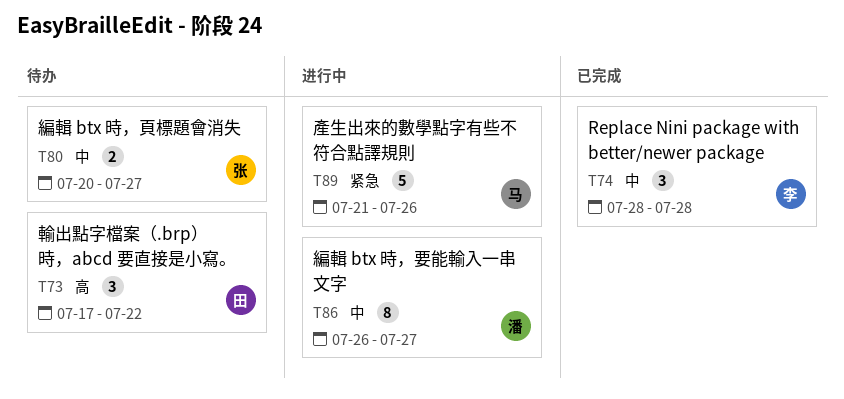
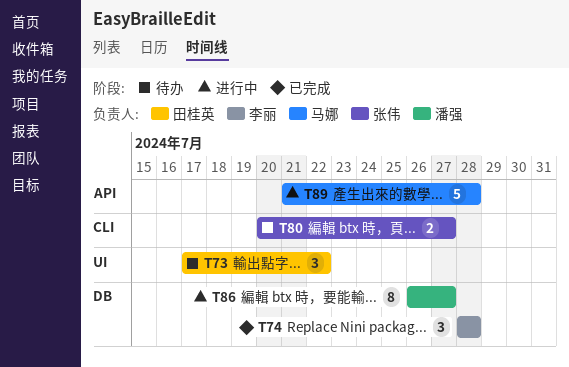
T89, due: Jul 26 -> Jul 28

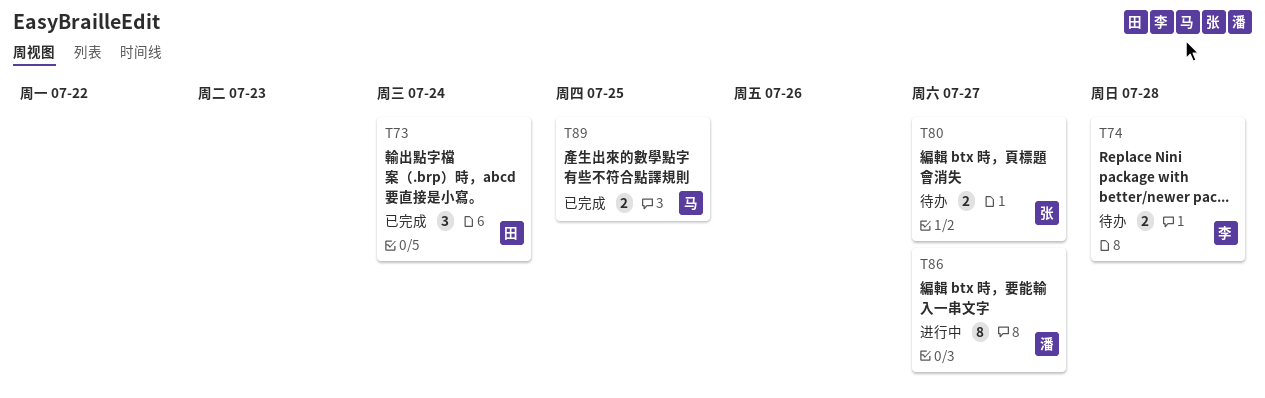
T73, status: 待办 -> 已完成
T73, due: Jul 22 -> Jul 24
T74, status: 已完成 -> 待办
T74, estimate: 3 -> 2
T89, status: 进行中 -> 已完成
T89, estimate: 5 -> 2
T89, due: Jul 28 -> Jul 25

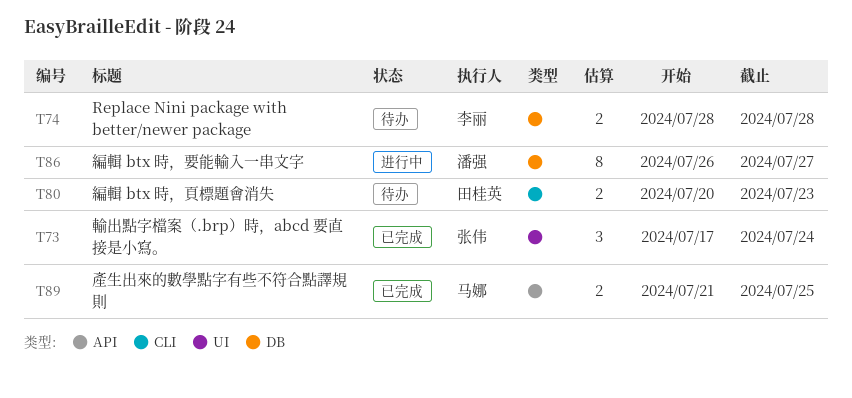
T73, owner: 田桂英 -> 张伟
T80, owner: 张伟 -> 田桂英
T80, due: Jul 27 -> Jul 23

